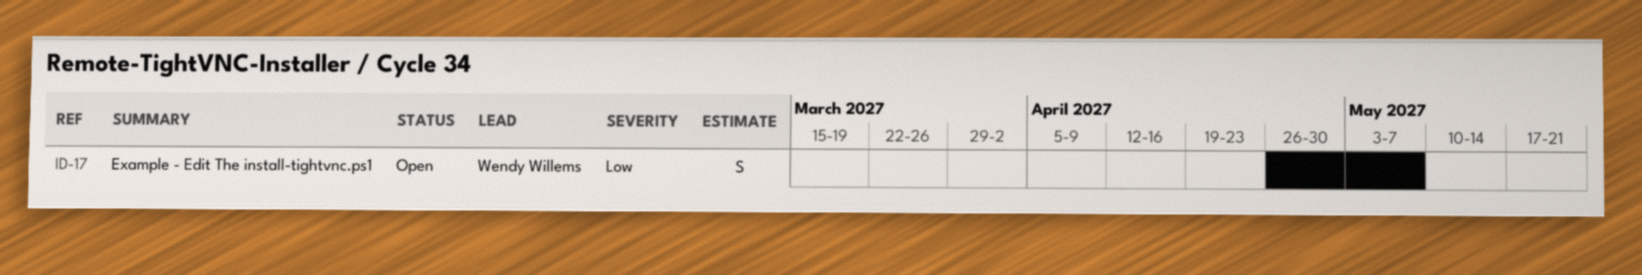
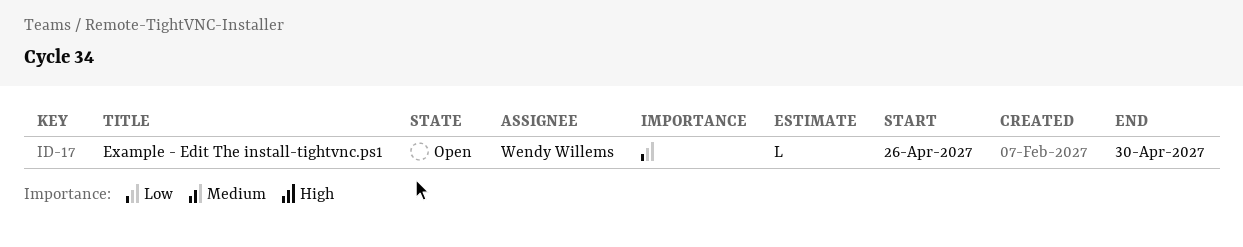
ID-17, estimate: S -> L
ID-17, due: May 7 -> Apr 30

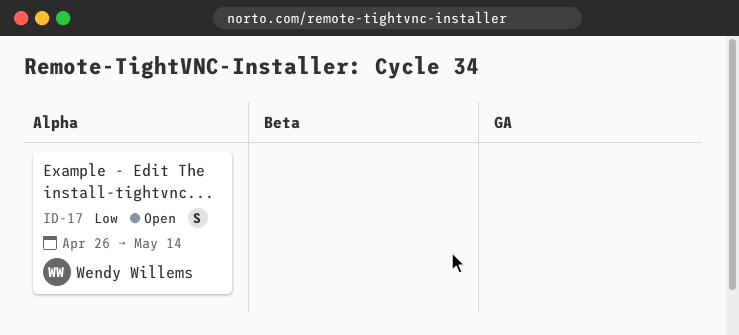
ID-17, estimate: L -> S
ID-17, due: Apr 30 -> May 14

